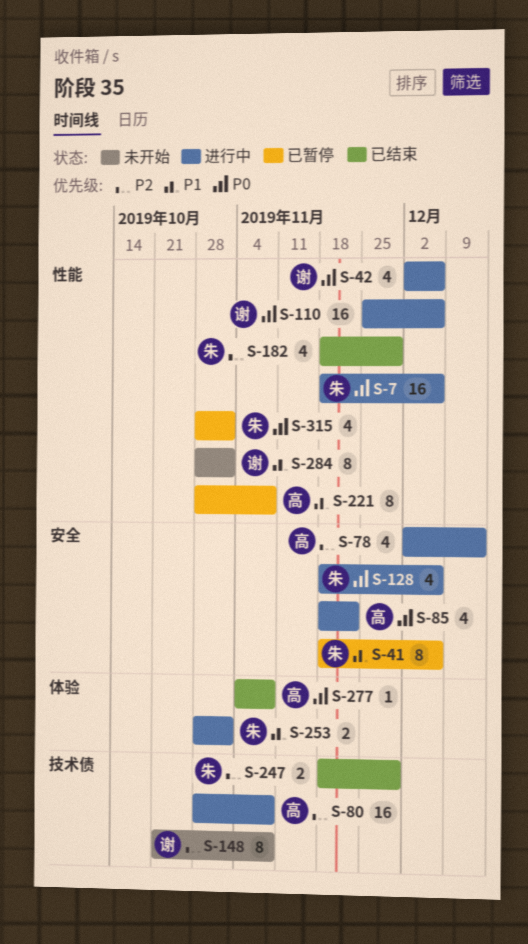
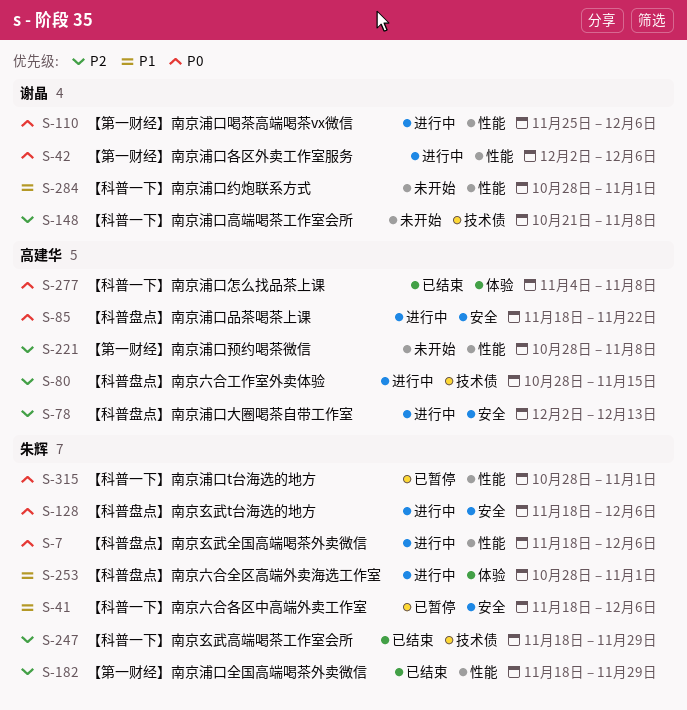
S-80, due: Nov 8 -> Nov 15
S-221, status: 已暂停 -> 未开始
S-221, priority: P1 -> P2

